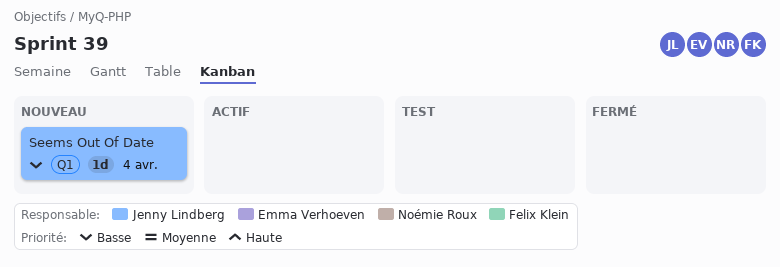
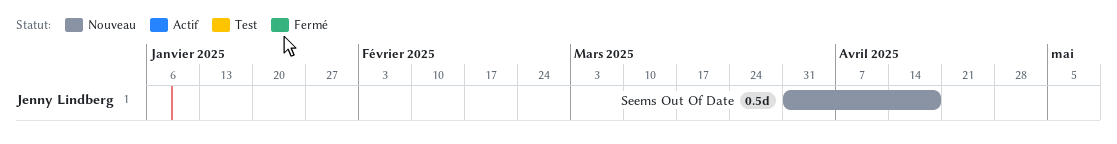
Seems Out Of Date, estimate: 1d -> 0.5d
Seems Out Of Date, due: Apr 4 -> Apr 18

